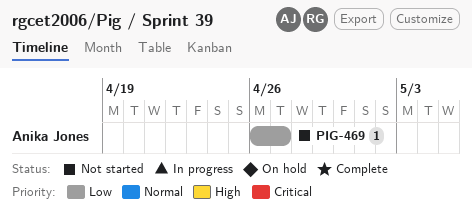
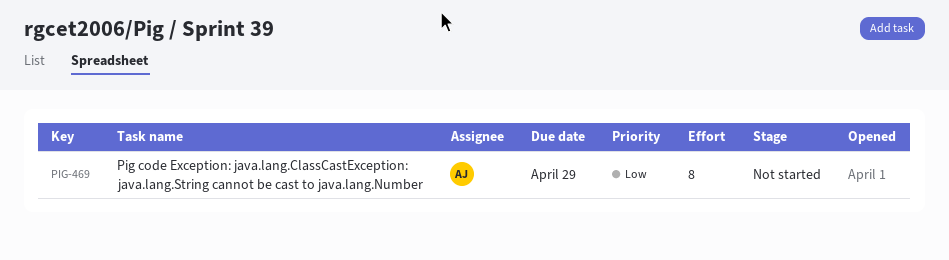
PIG-469, estimate: 1 -> 8
PIG-469, due: Apr 27 -> Apr 29

